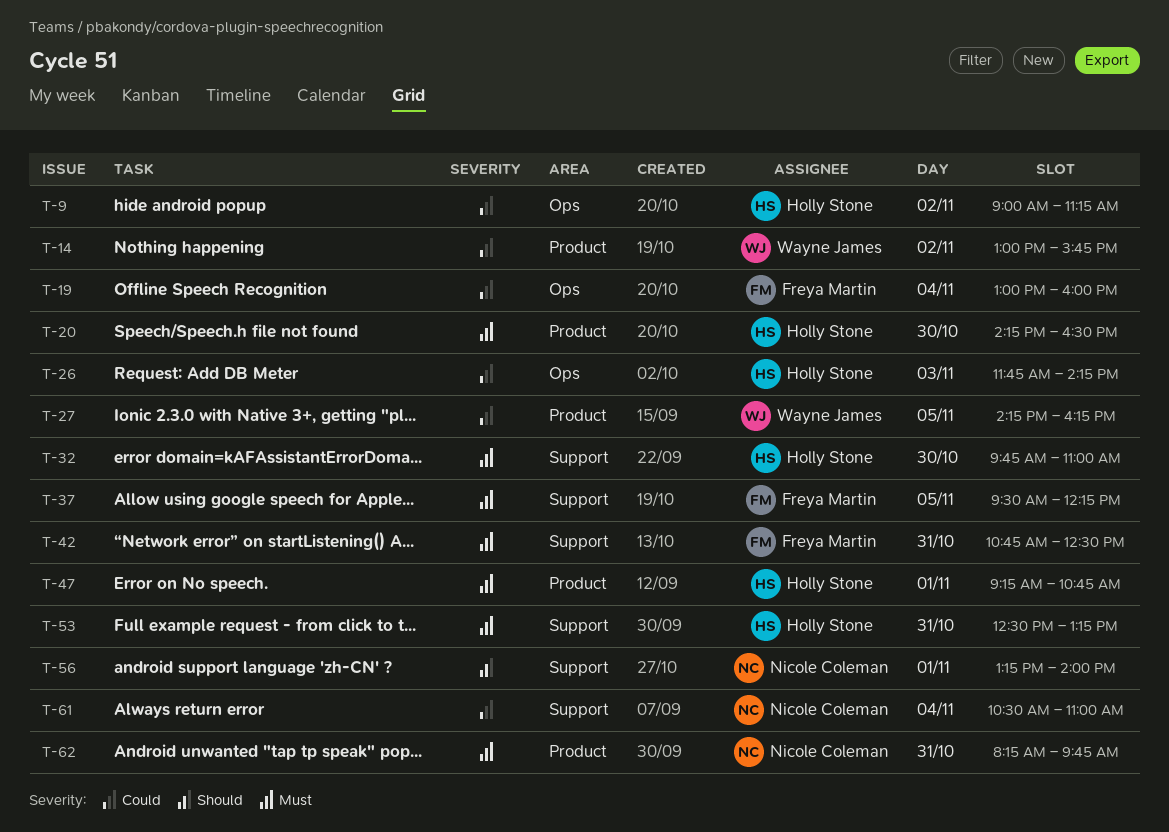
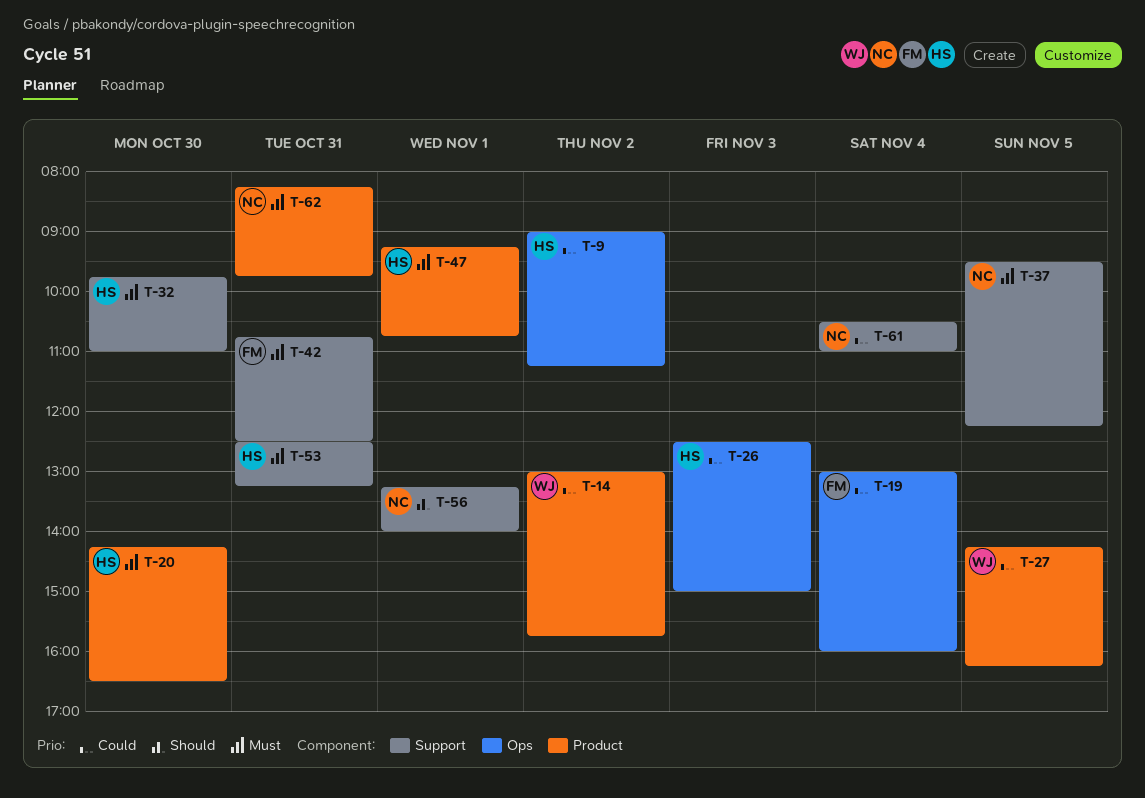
T-26, begins: 11:45 -> 12:30
T-26, ends: 14:15 -> 15:00
T-37, owner: Freya Martin -> Nicole Coleman

